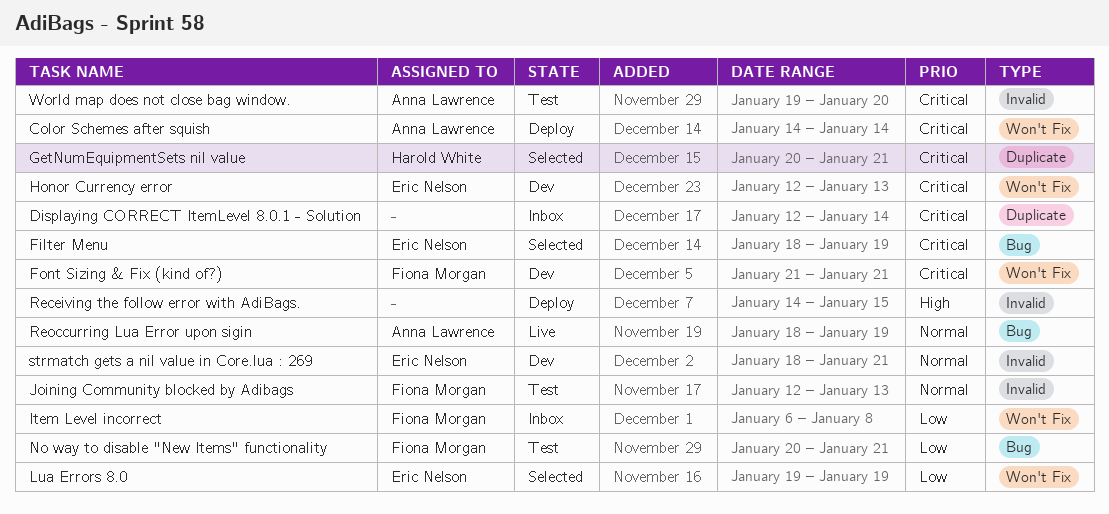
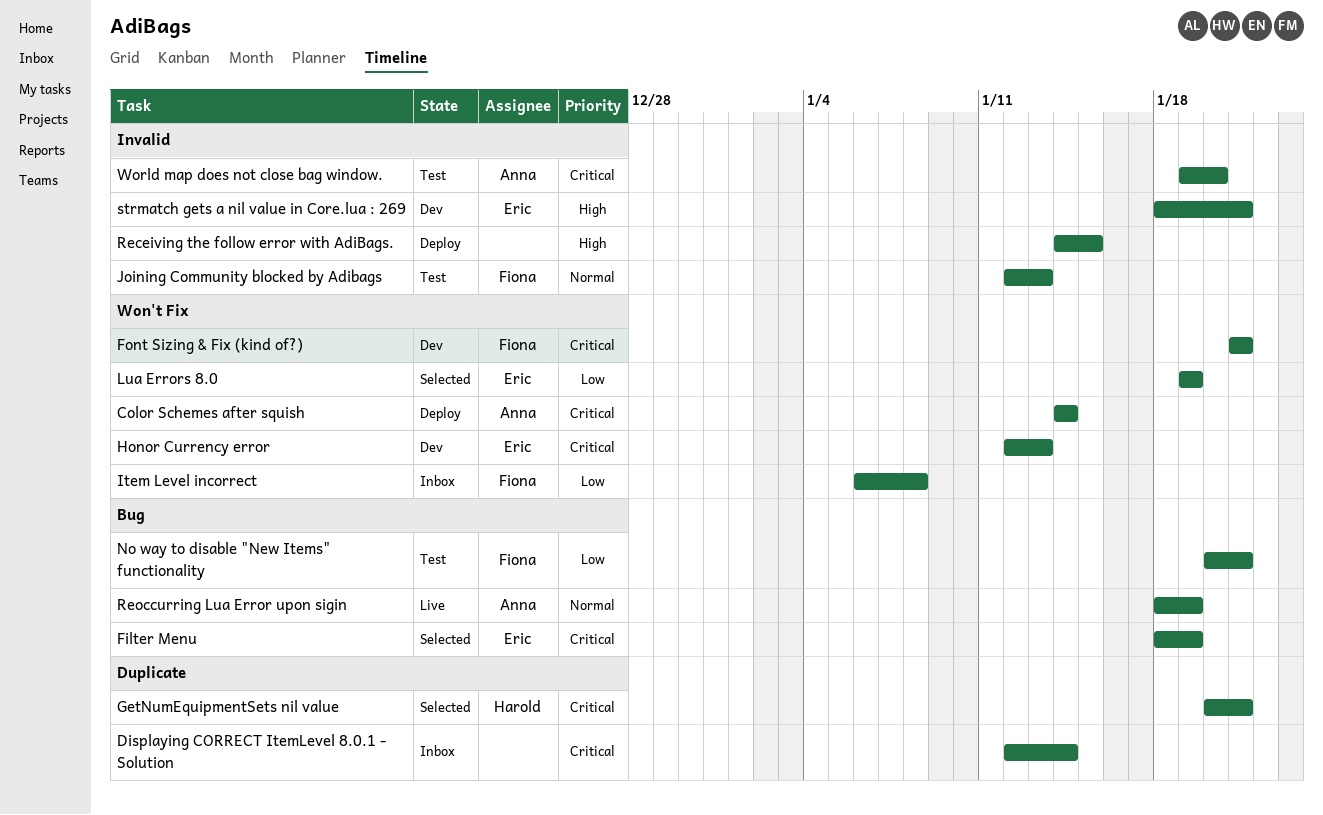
strmatch gets a nil value in Core.lua : 269, priority: Normal -> High

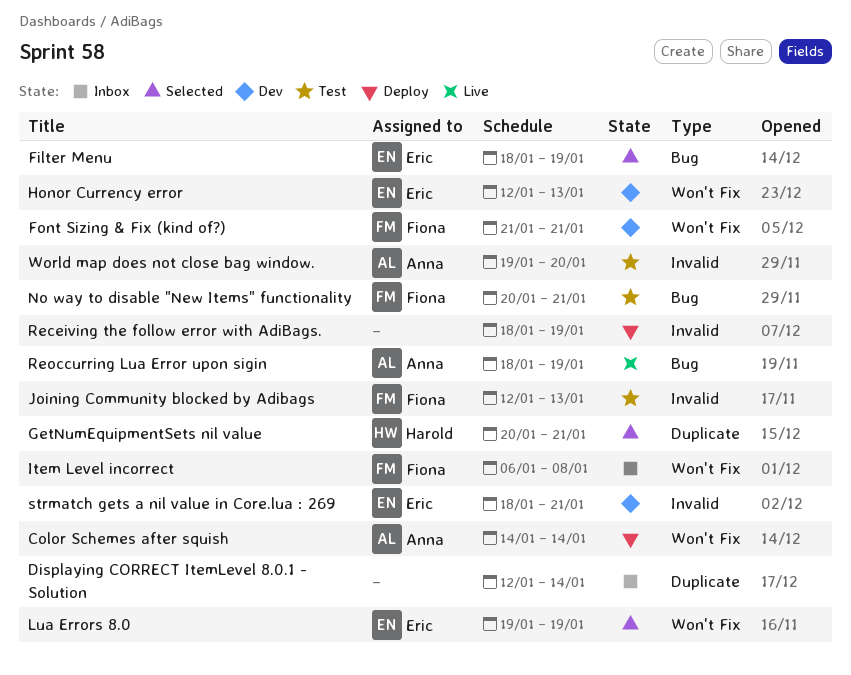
Receiving the follow error with AdiBags., start: Jan 14 -> Jan 18
Receiving the follow error with AdiBags., due: Jan 15 -> Jan 19

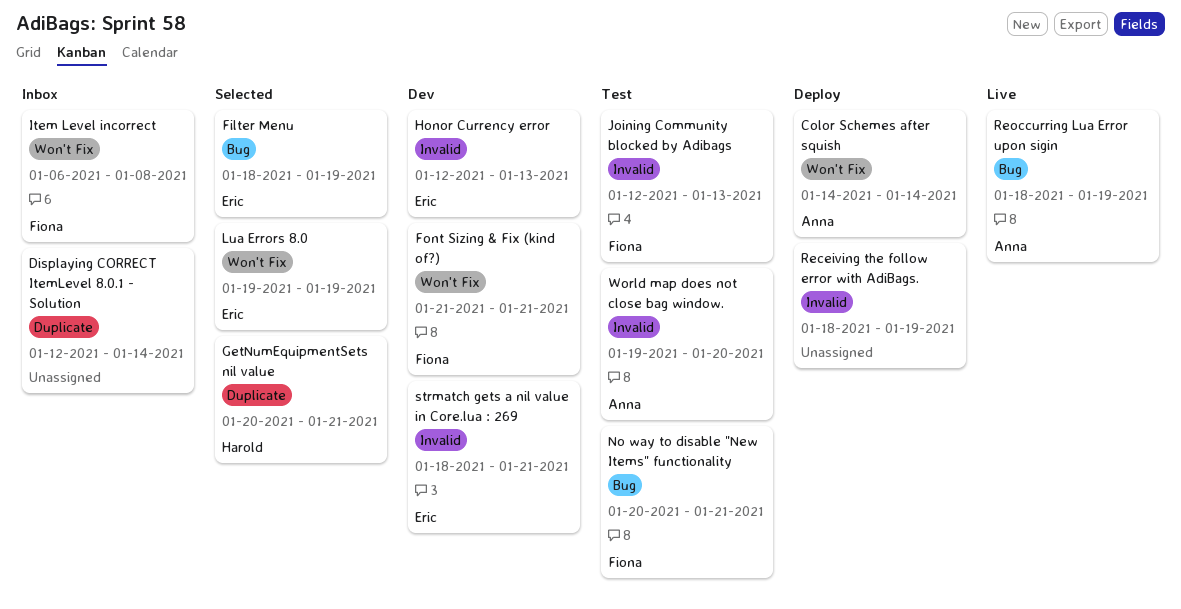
Honor Currency error, label: Won't Fix -> Invalid

